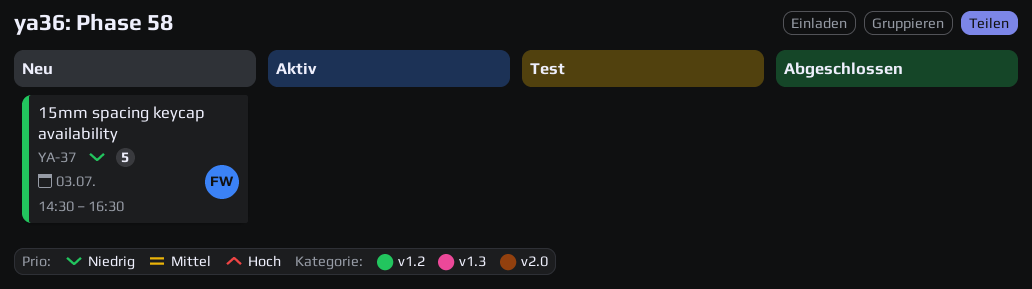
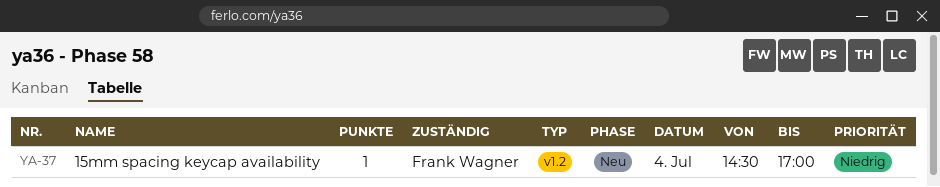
YA-37, estimate: 5 -> 1
YA-37, day: Jul 3 -> Jul 4
YA-37, ends: 16:30 -> 17:00

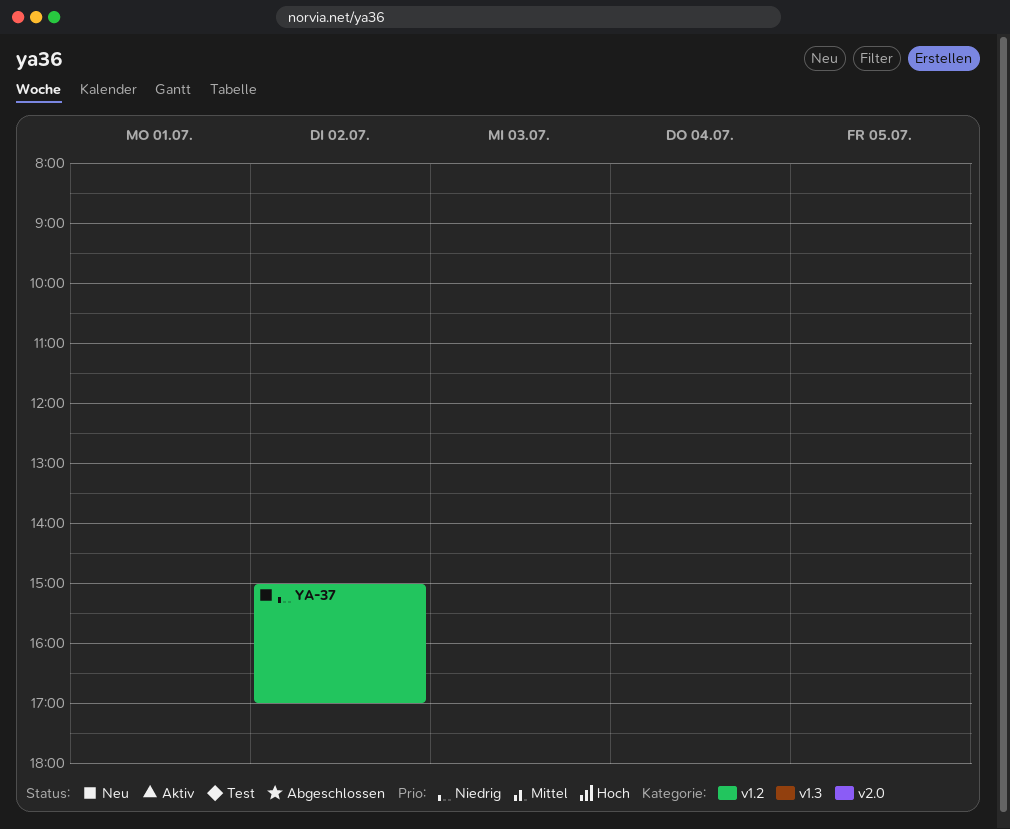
YA-37, day: Jul 4 -> Jul 2
YA-37, begins: 14:30 -> 15:00

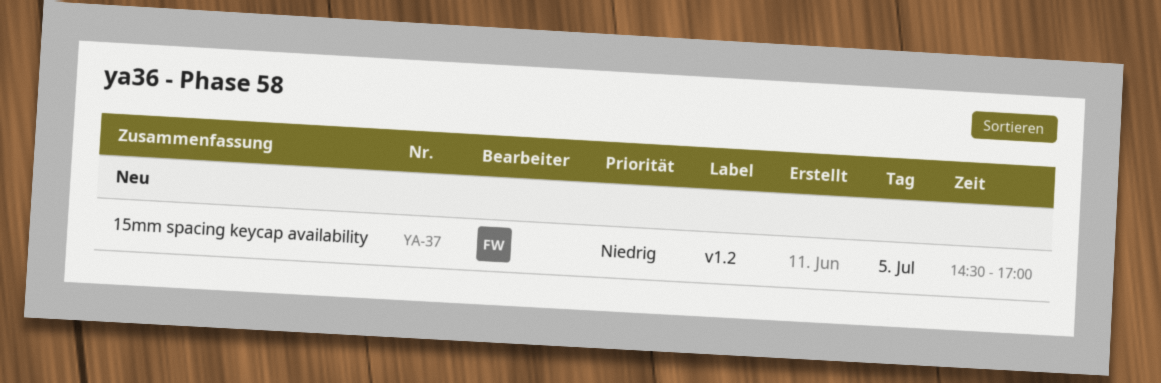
YA-37, day: Jul 2 -> Jul 5
YA-37, begins: 15:00 -> 14:30

